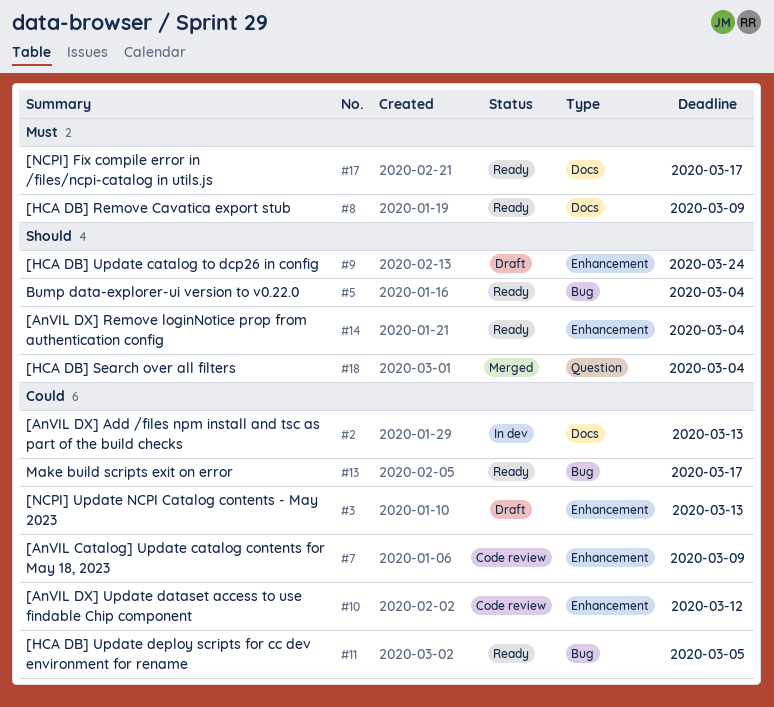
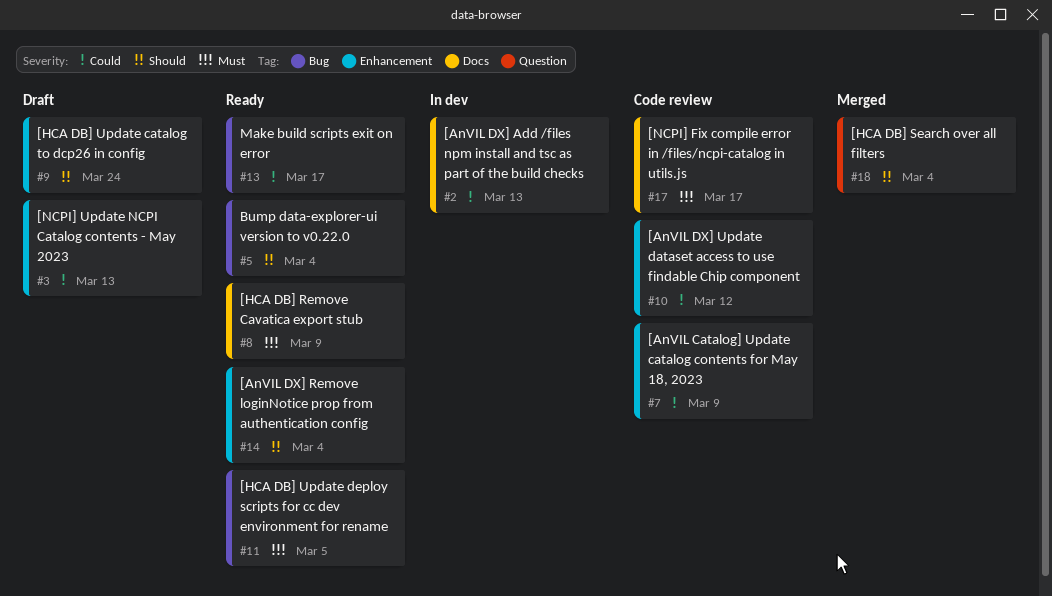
#11, priority: Could -> Must
#17, status: Ready -> Code review

